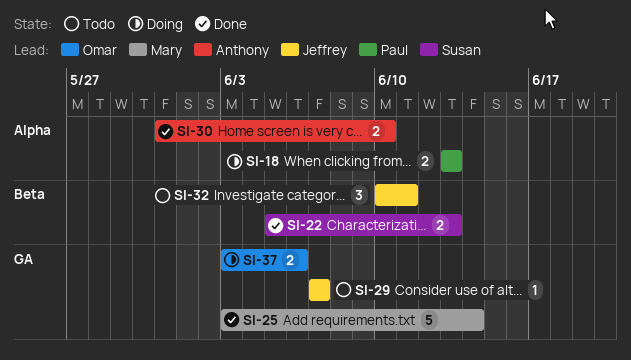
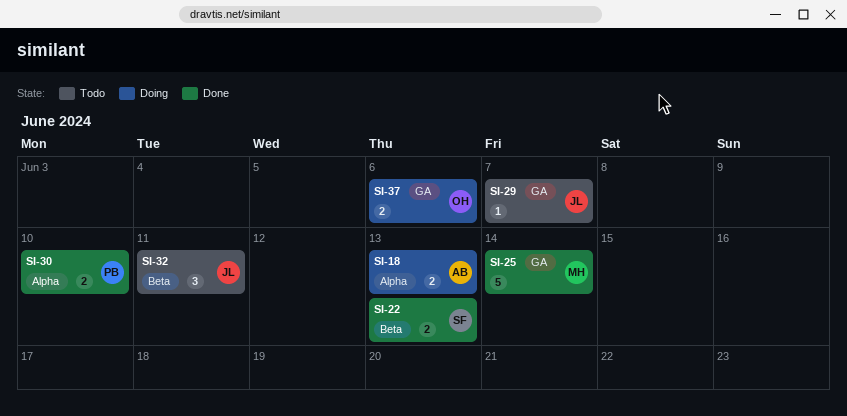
SI-18, owner: Paul -> Anthony
SI-30, owner: Anthony -> Paul

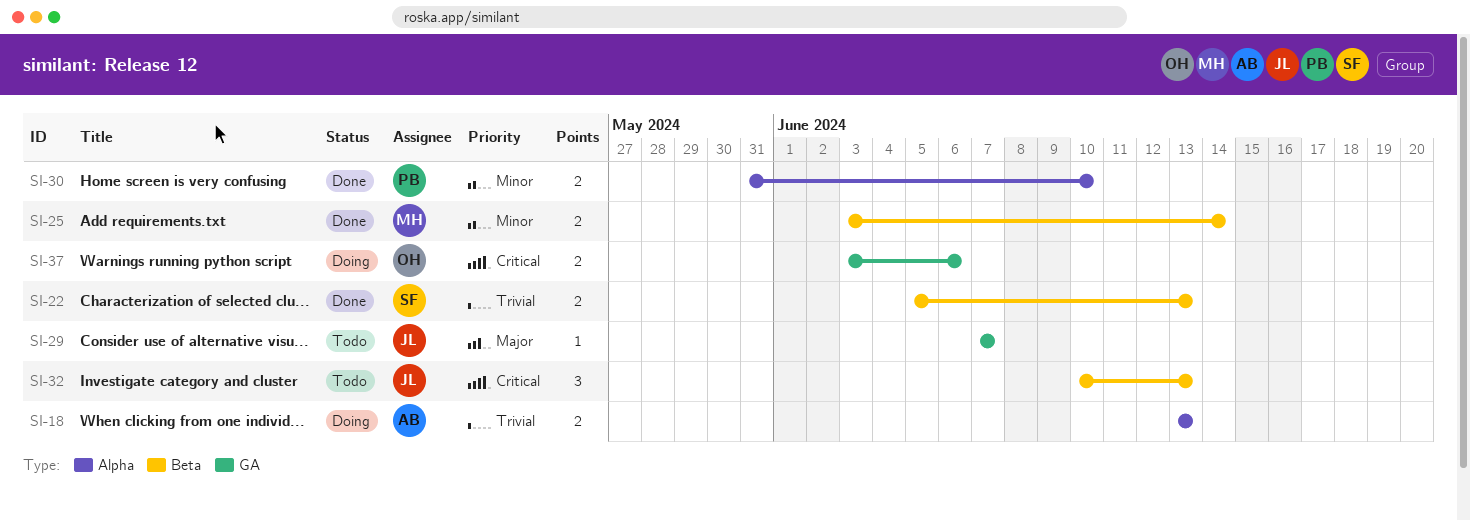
SI-25, label: GA -> Beta
SI-25, estimate: 5 -> 2
SI-32, due: Jun 11 -> Jun 13

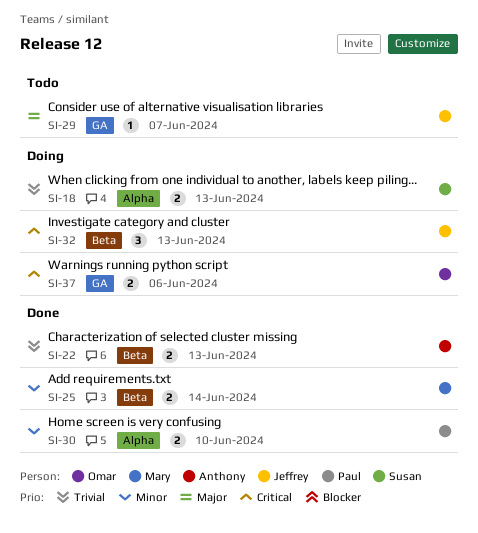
SI-18, owner: Anthony -> Susan
SI-22, owner: Susan -> Anthony
SI-32, status: Todo -> Doing

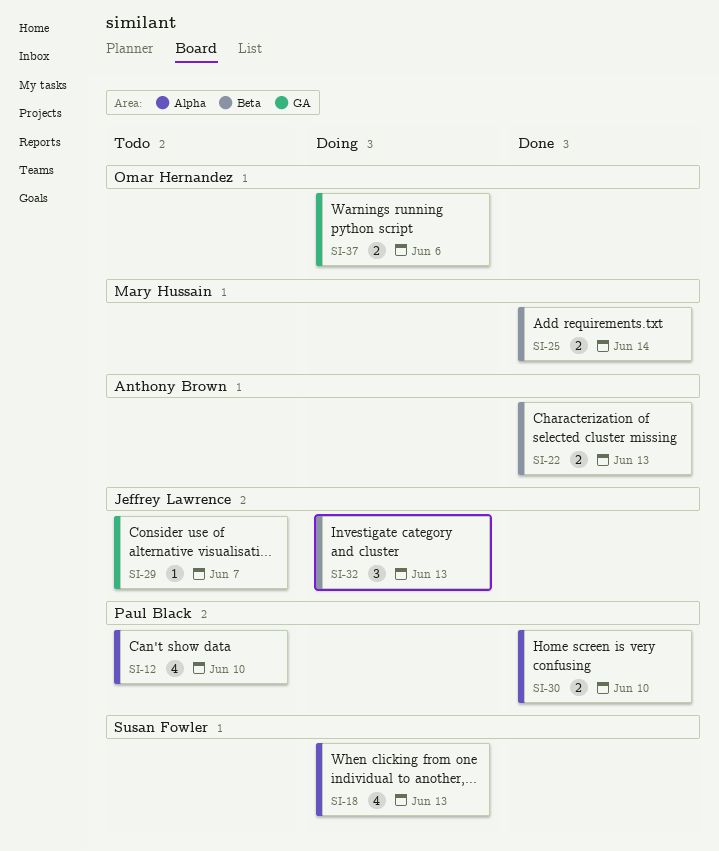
SI-12: none -> present
SI-18, estimate: 2 -> 4

